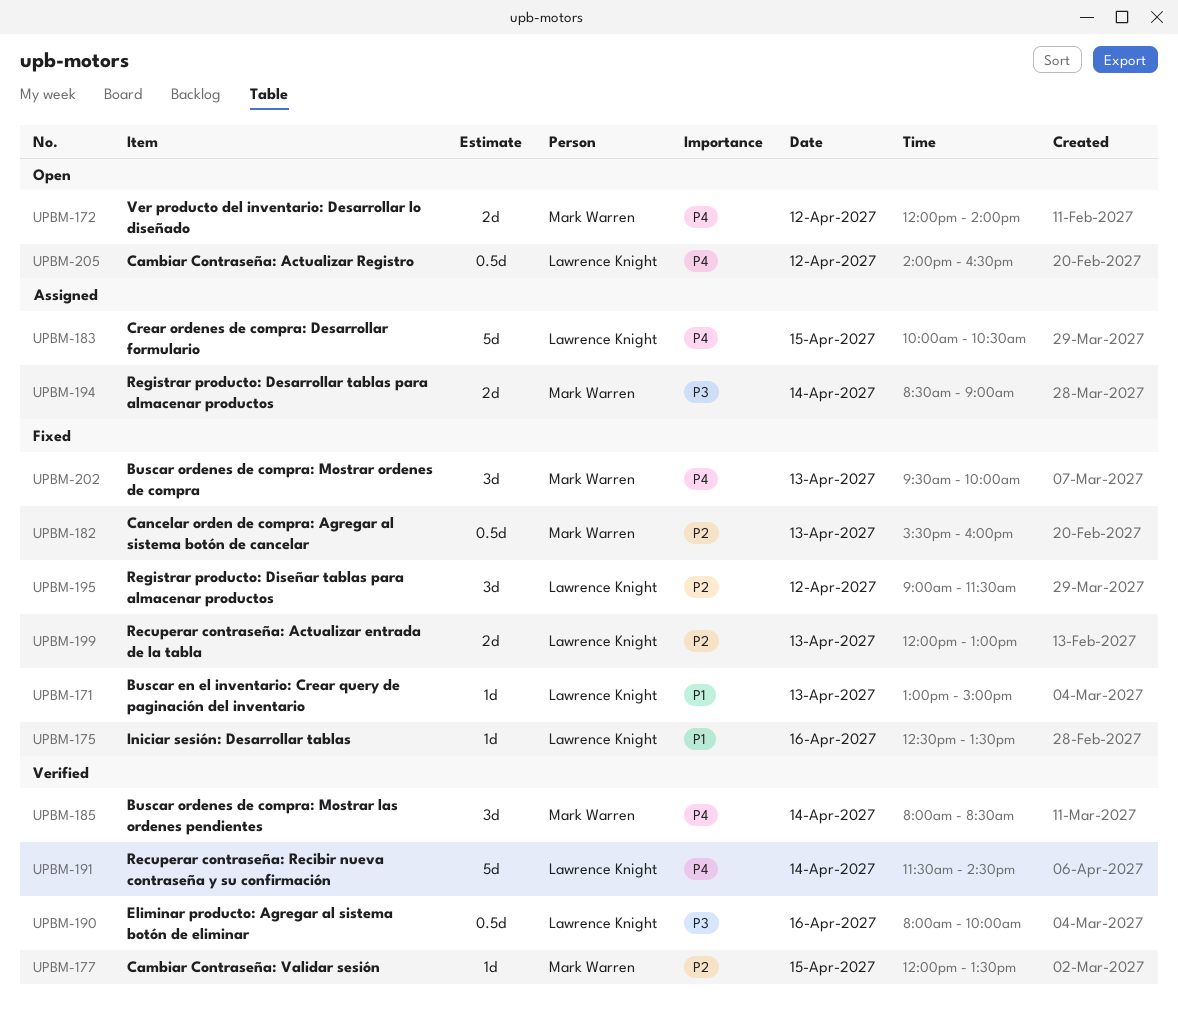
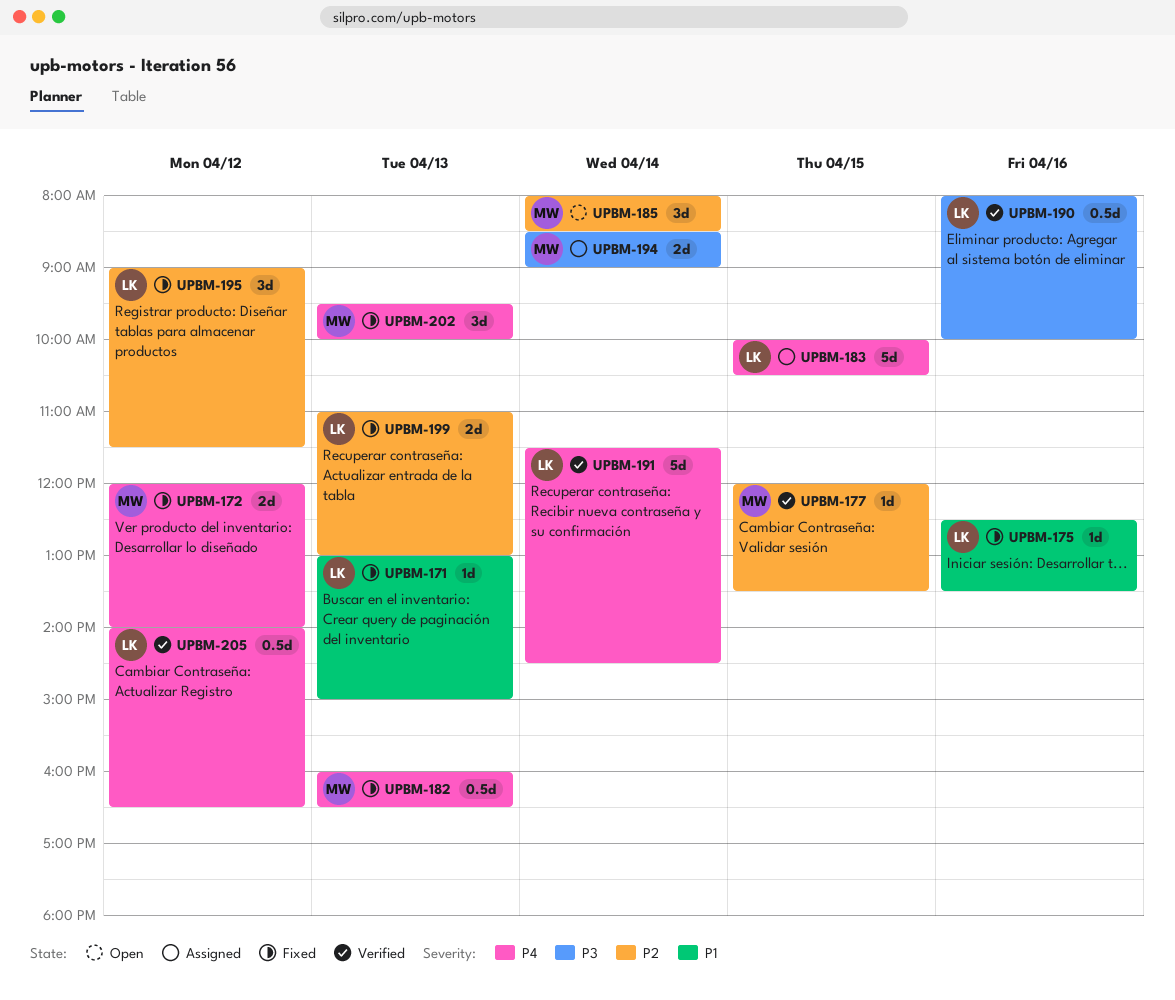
UPBM-172, status: Open -> Fixed
UPBM-182, priority: P2 -> P4
UPBM-182, begins: 15:30 -> 16:00
UPBM-182, ends: 16:00 -> 16:30
UPBM-185, status: Verified -> Open
UPBM-185, priority: P4 -> P2
UPBM-199, begins: 12:00 -> 11:00
UPBM-205, status: Open -> Verified

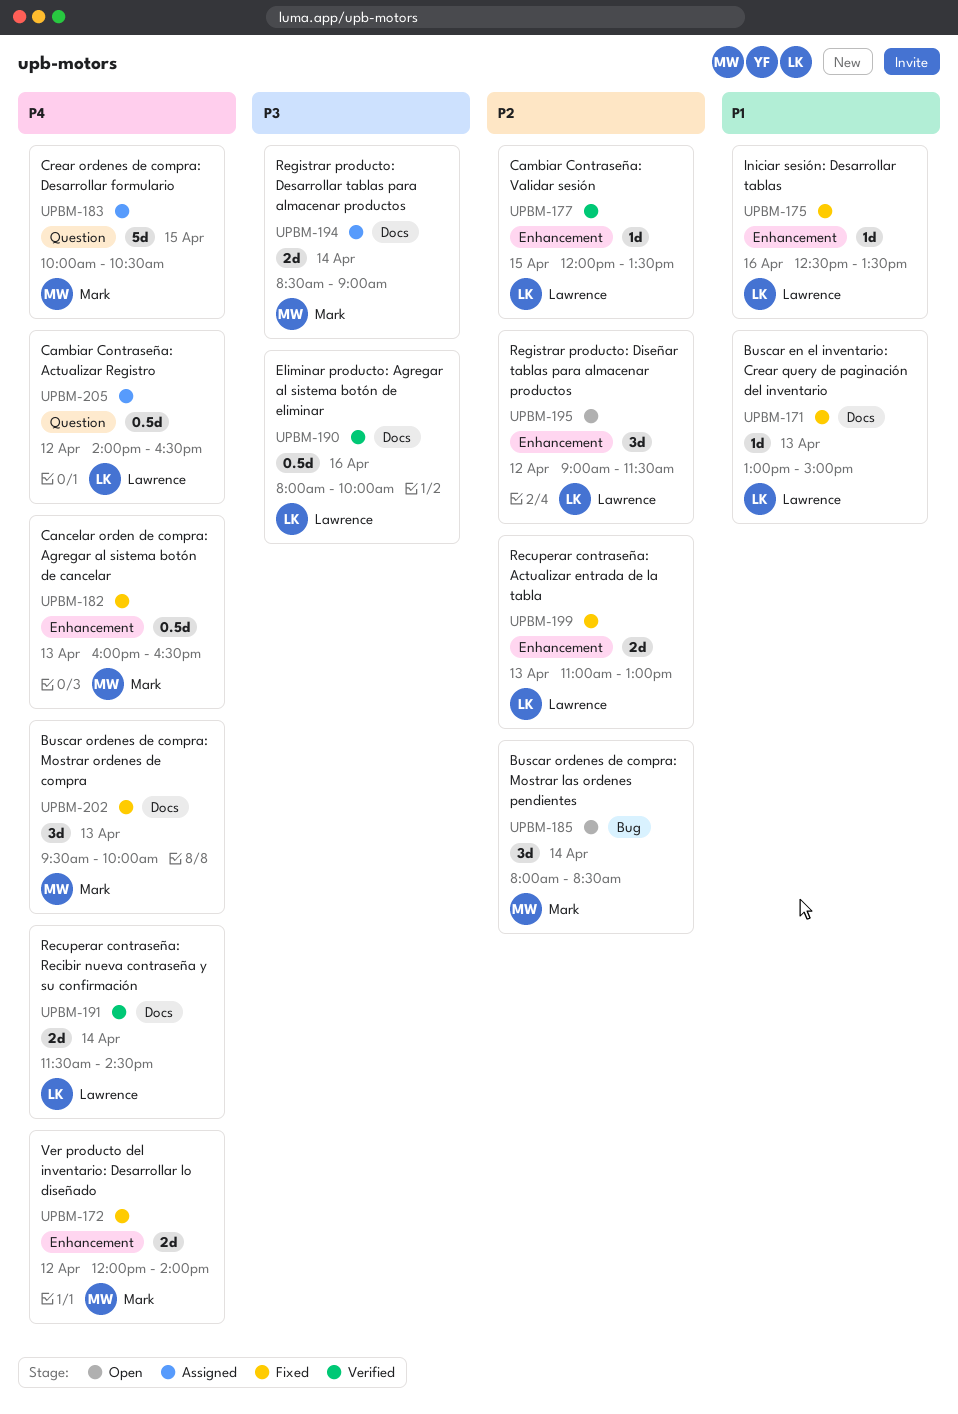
UPBM-177, owner: Mark -> Lawrence
UPBM-183, owner: Lawrence -> Mark
UPBM-191, estimate: 5d -> 2d
UPBM-195, status: Fixed -> Open
UPBM-205, status: Verified -> Assigned

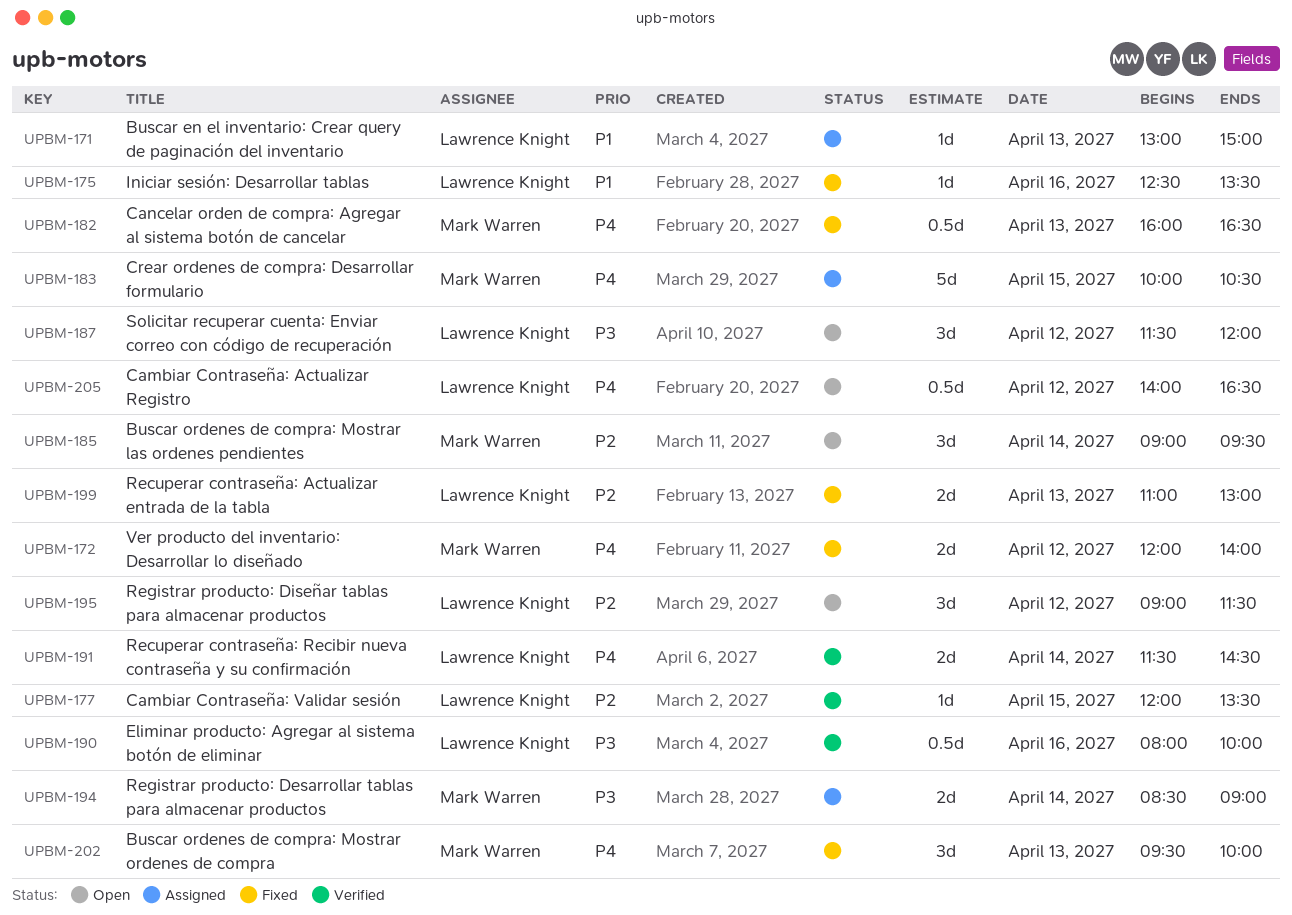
UPBM-171, status: Fixed -> Assigned
UPBM-185, begins: 08:00 -> 09:00
UPBM-185, ends: 08:30 -> 09:30
UPBM-187: none -> present
UPBM-205, status: Assigned -> Open

